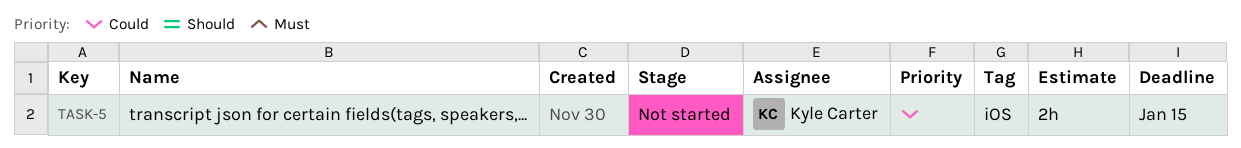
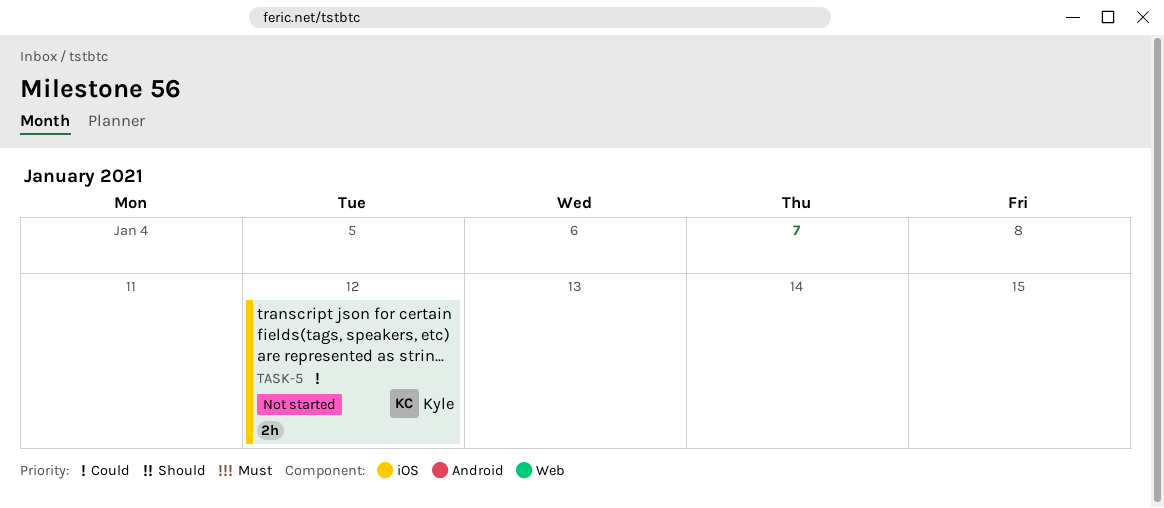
TASK-5, due: Jan 15 -> Jan 12

